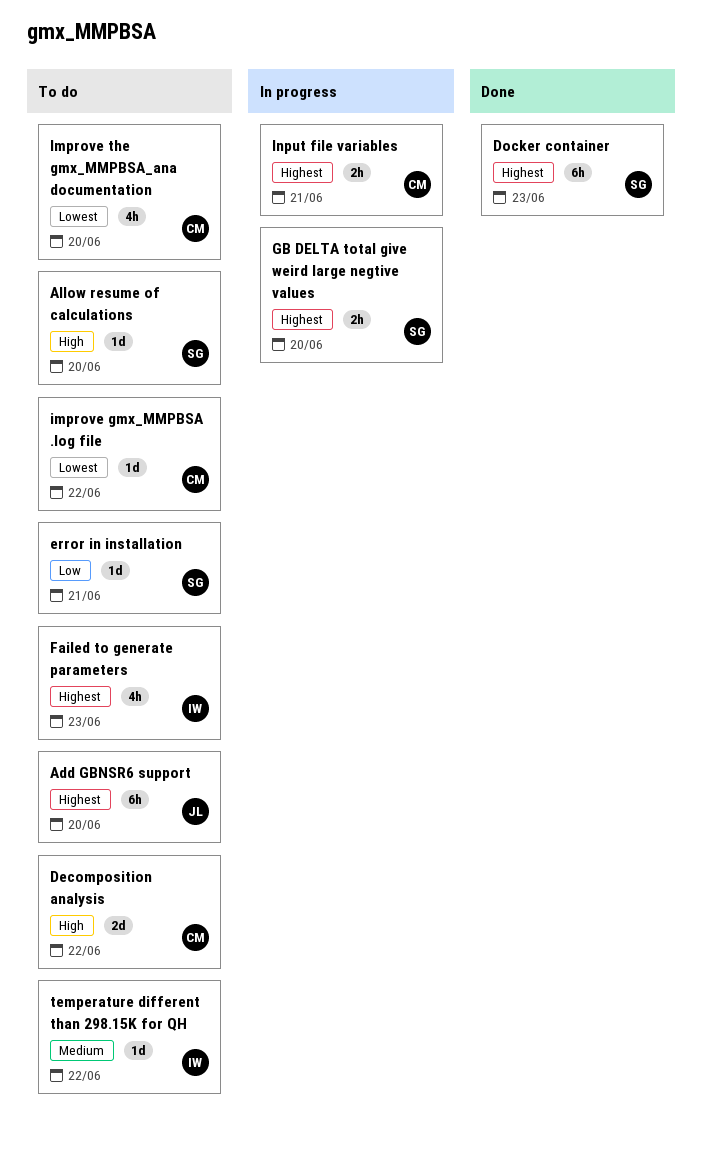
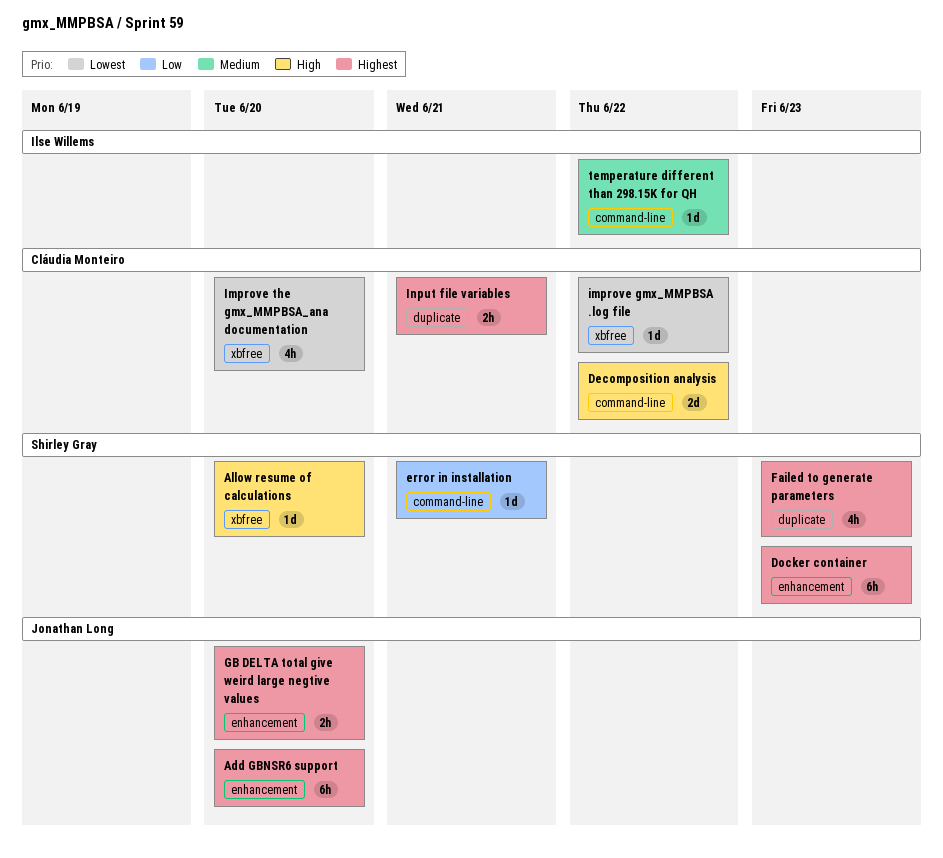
Failed to generate parameters, owner: Ilse Willems -> Shirley Gray
GB DELTA total give weird large negtive values, owner: Shirley Gray -> Jonathan Long

